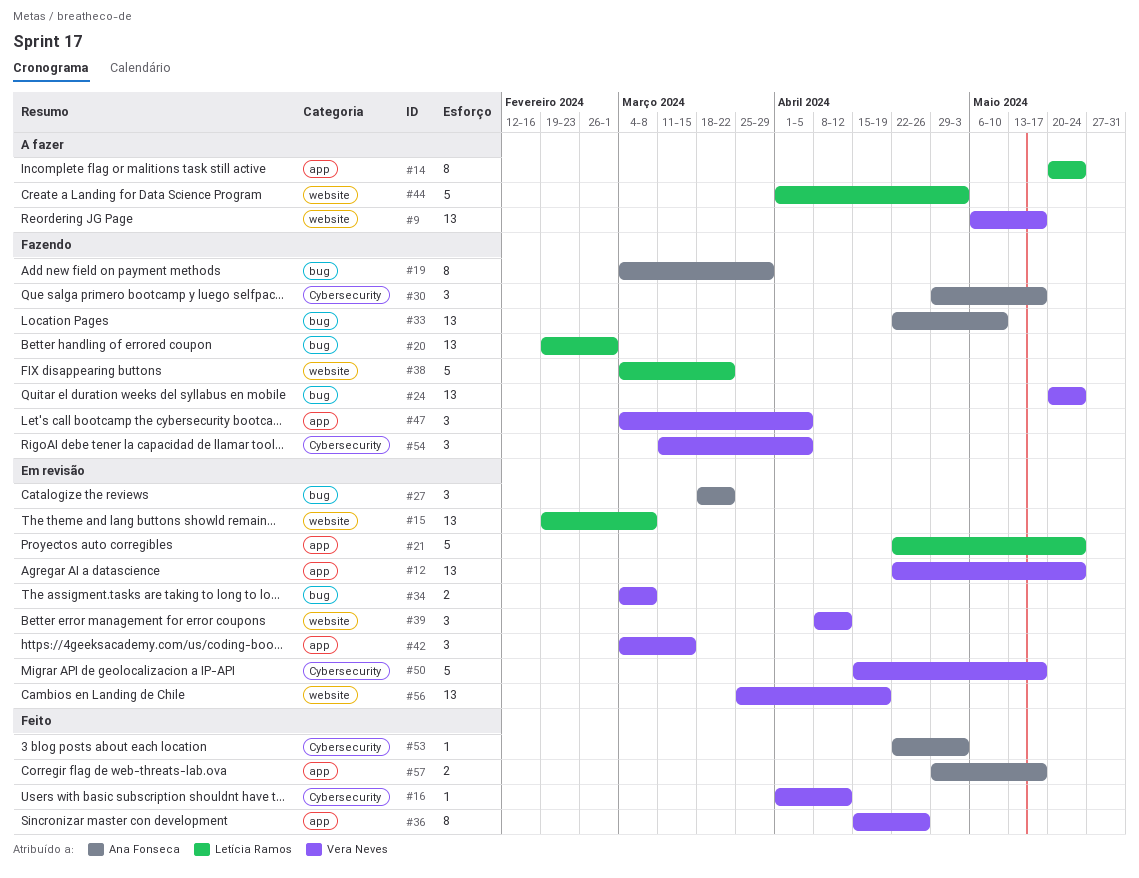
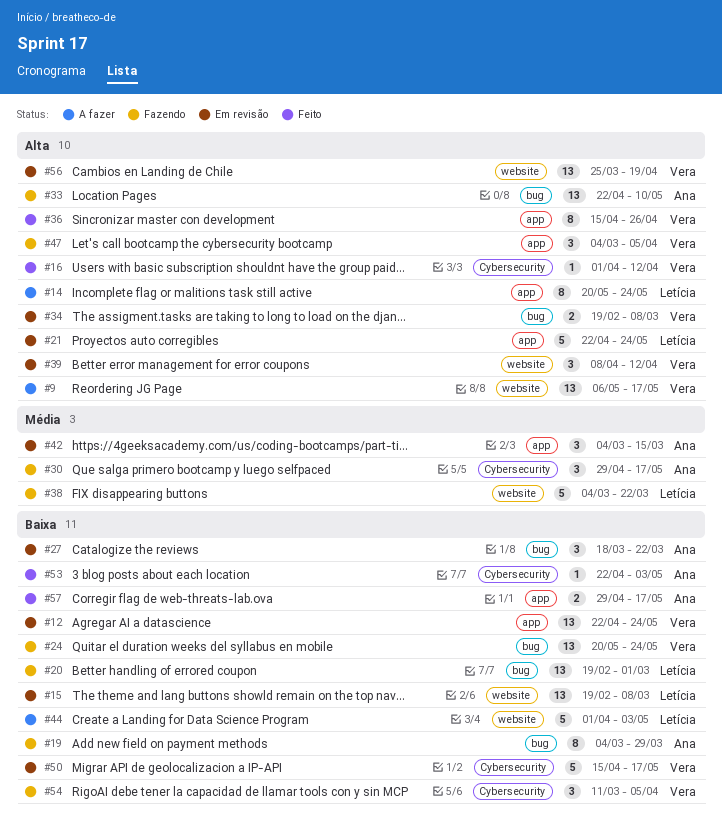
#34, start: Mar 4 -> Feb 19
#42, owner: Vera Neves -> Ana Fonseca

